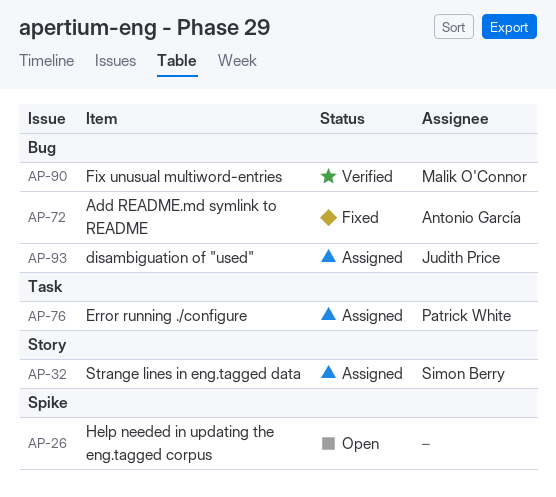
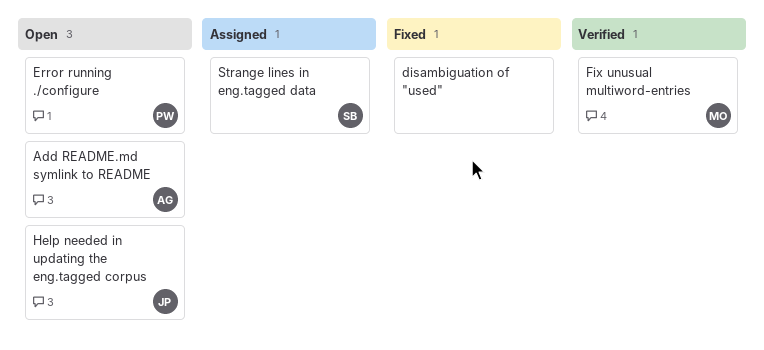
Add README.md symlink to README, status: Fixed -> Open
disambiguation of "used", status: Assigned -> Fixed
disambiguation of "used", owner: Judith Price -> none
Error running ./configure, status: Assigned -> Open
Help needed in updating the eng.tagged corpus, owner: none -> Judith Price

